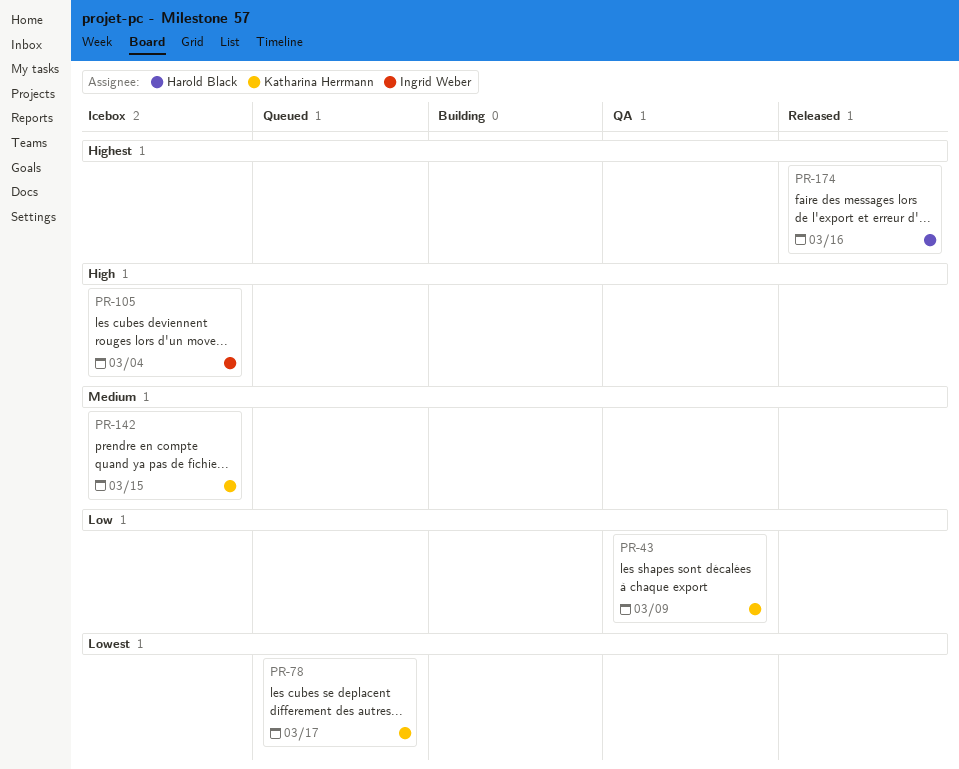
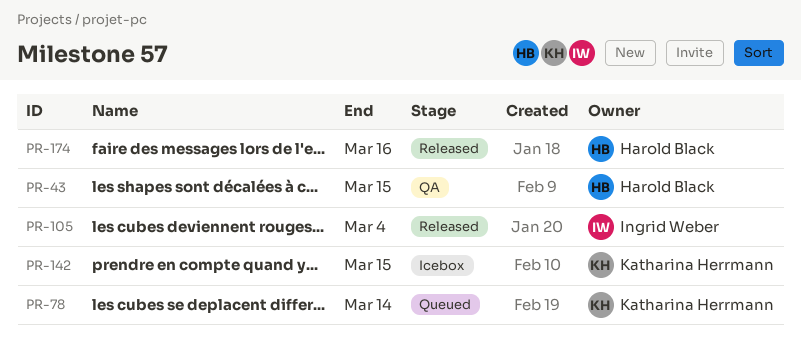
PR-43, owner: Katharina Herrmann -> Harold Black
PR-43, due: Mar 9 -> Mar 15
PR-78, due: Mar 17 -> Mar 14
PR-105, status: Icebox -> Released

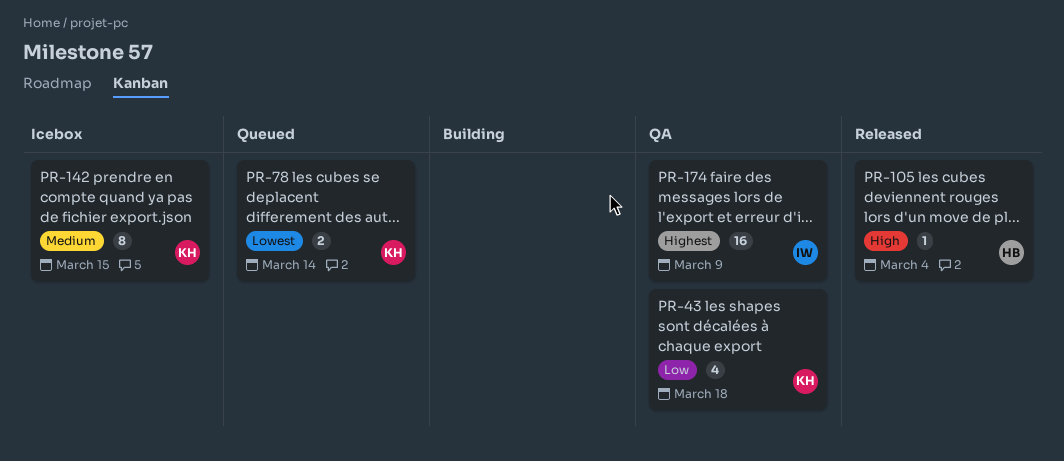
PR-43, owner: Harold Black -> Katharina Herrmann
PR-43, due: Mar 15 -> Mar 18
PR-105, owner: Ingrid Weber -> Harold Black
PR-174, status: Released -> QA
PR-174, owner: Harold Black -> Ingrid Weber
PR-174, due: Mar 16 -> Mar 9

